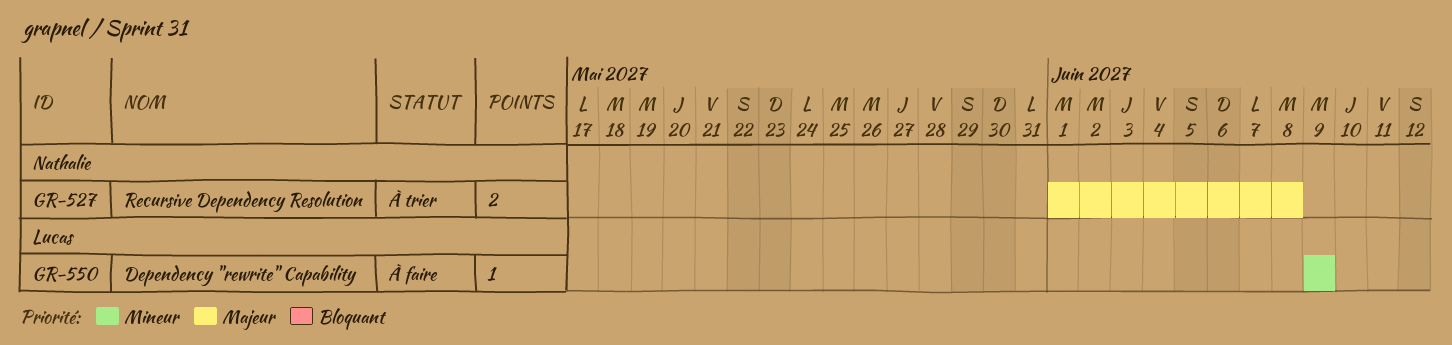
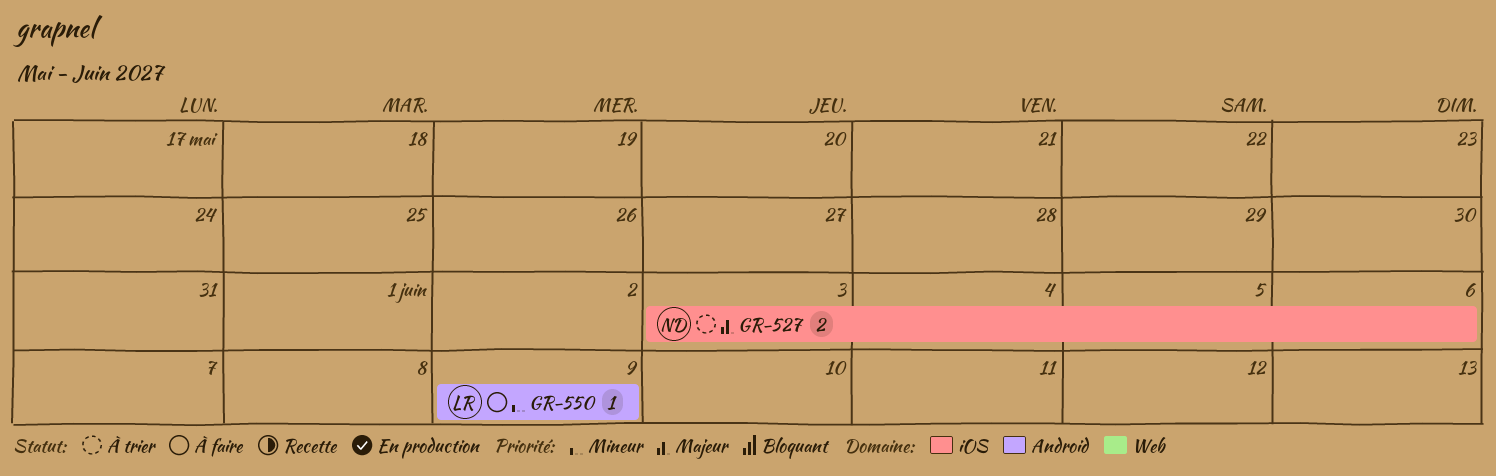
GR-527, start: Jun 1 -> Jun 3
GR-527, due: Jun 8 -> Jun 6

